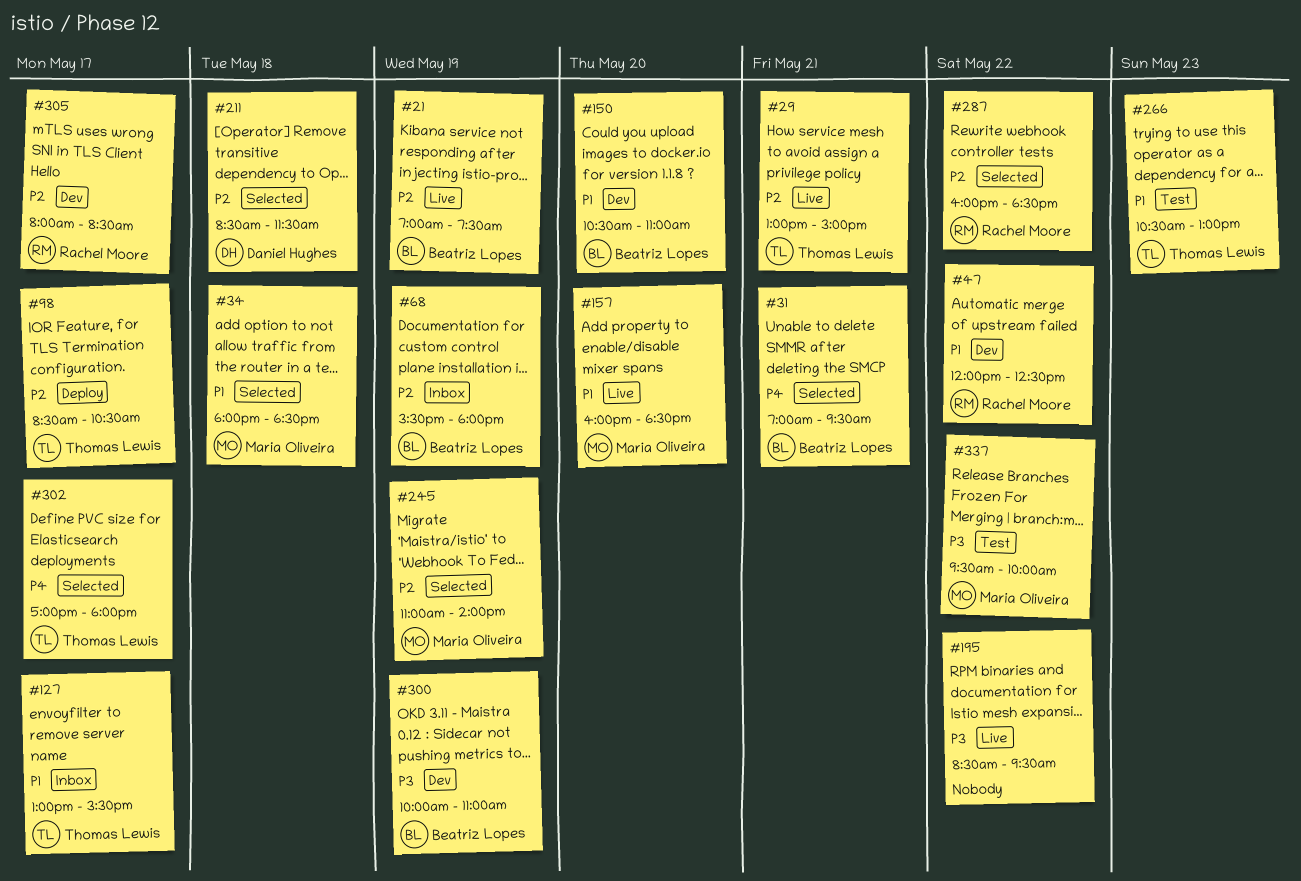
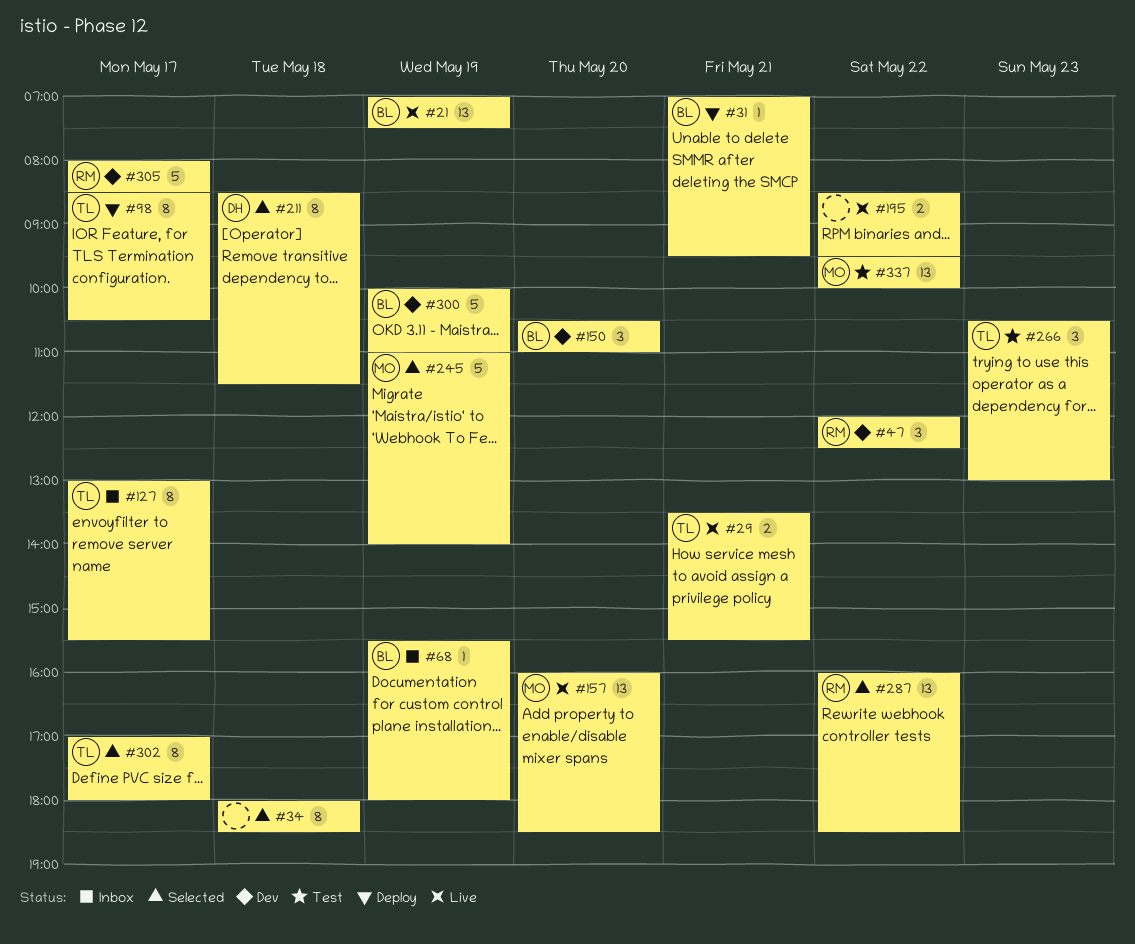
#29, begins: 13:00 -> 13:30
#29, ends: 15:00 -> 15:30
#31, status: Selected -> Deploy
#34, owner: Maria Oliveira -> none

